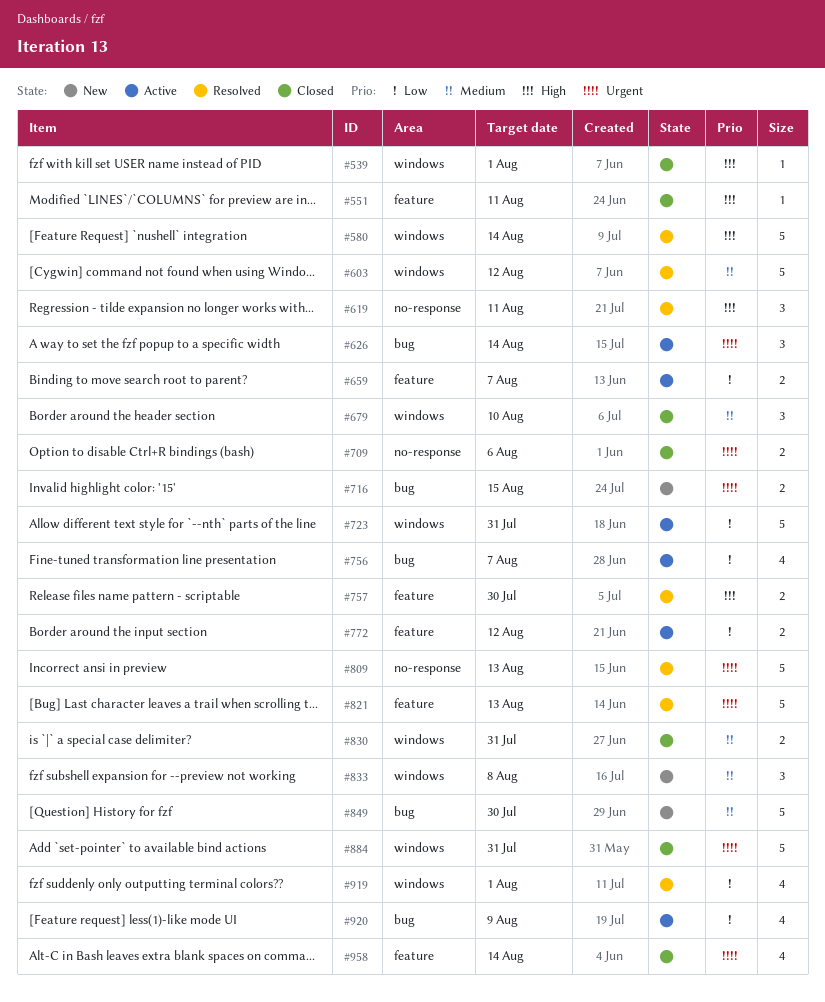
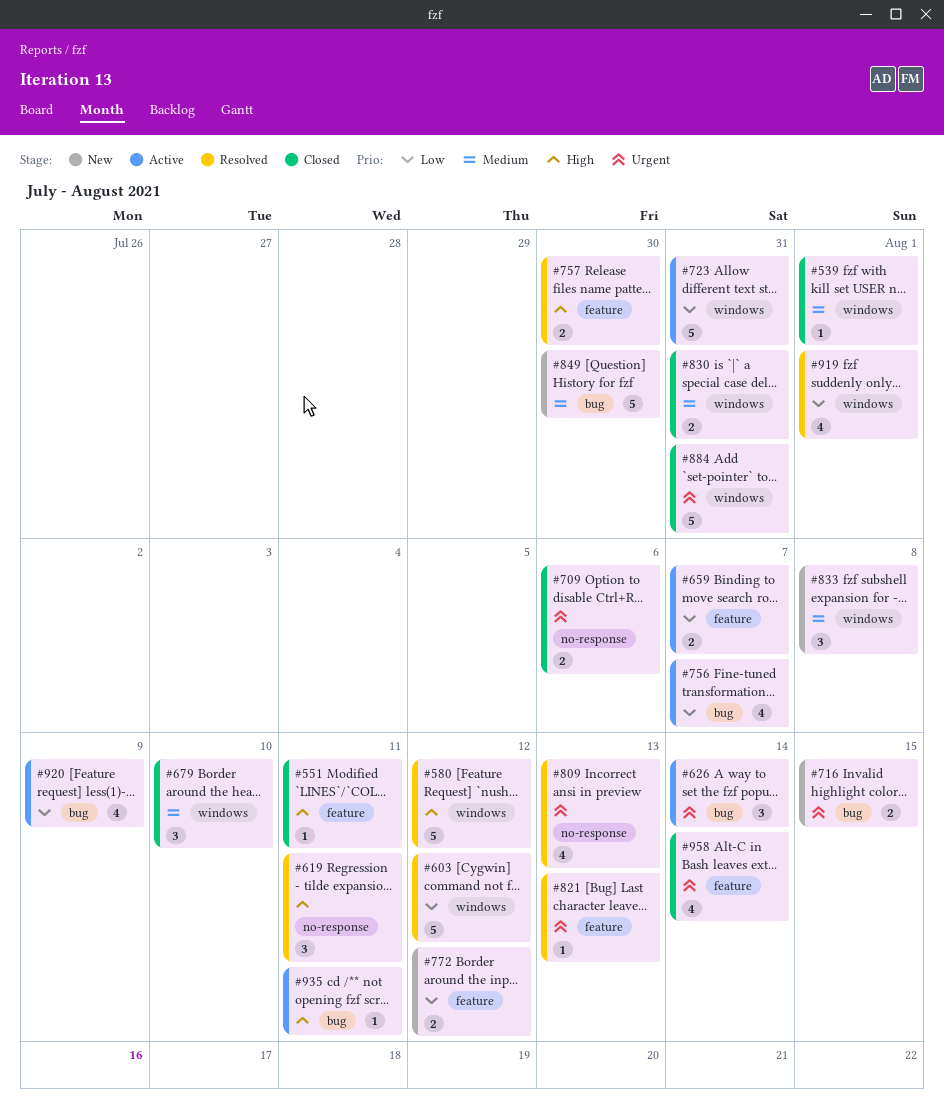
#539, priority: High -> Medium
#580, due: Aug 14 -> Aug 12
#603, priority: Medium -> Low
#772, status: Active -> New
#809, estimate: 5 -> 4
#821, estimate: 5 -> 1
#935: none -> present

